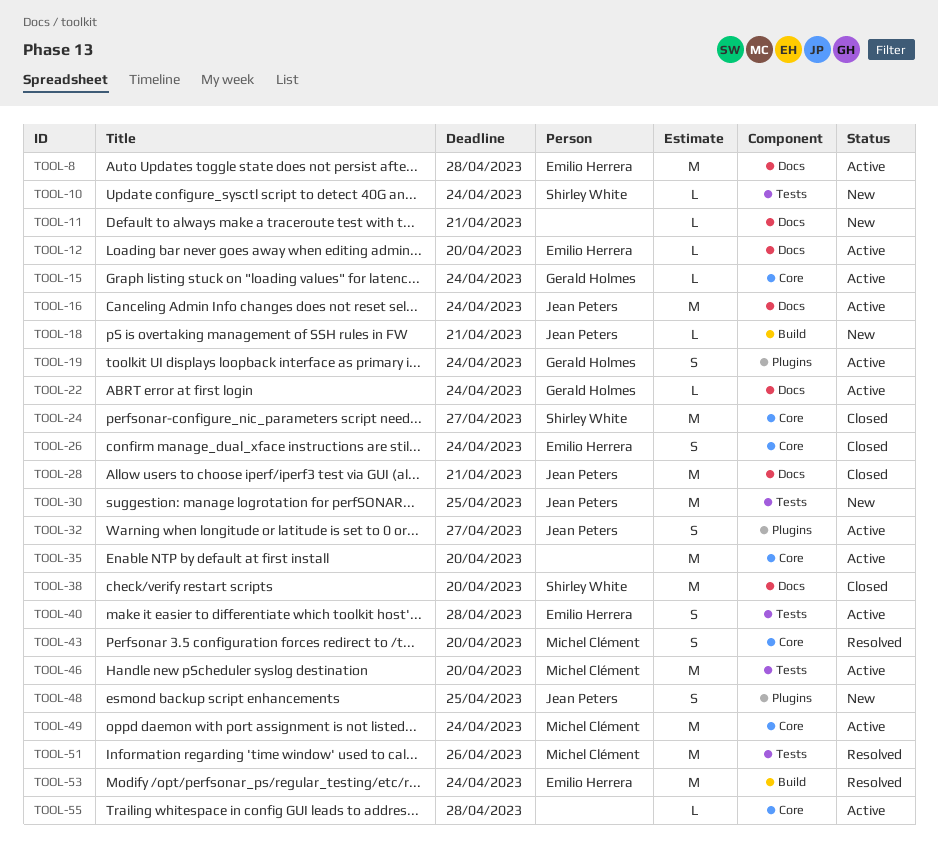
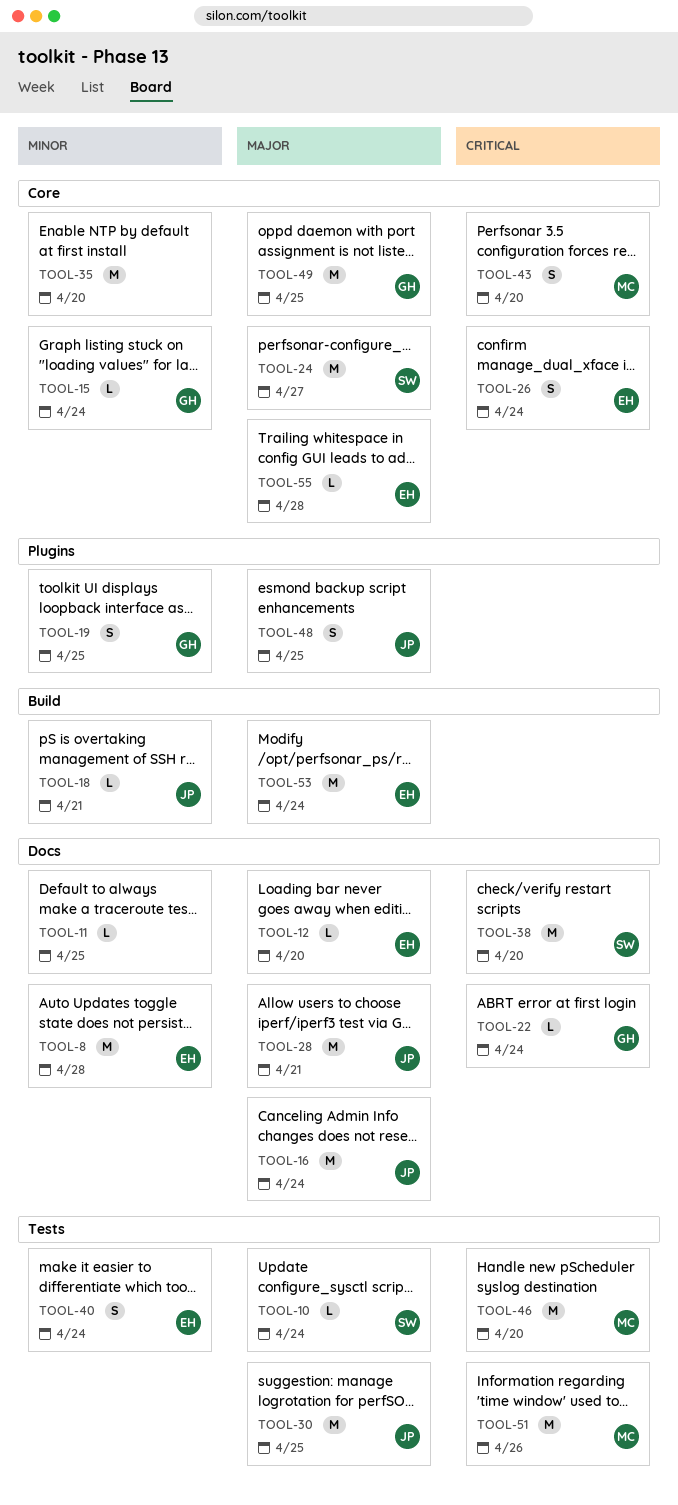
TOOL-11, due: Apr 21 -> Apr 25
TOOL-19, due: Apr 24 -> Apr 25
TOOL-32: present -> none
TOOL-40, due: Apr 28 -> Apr 24
TOOL-49, owner: Michel Clément -> Gerald Holmes
TOOL-49, due: Apr 24 -> Apr 25
TOOL-55, owner: none -> Emilio Herrera

